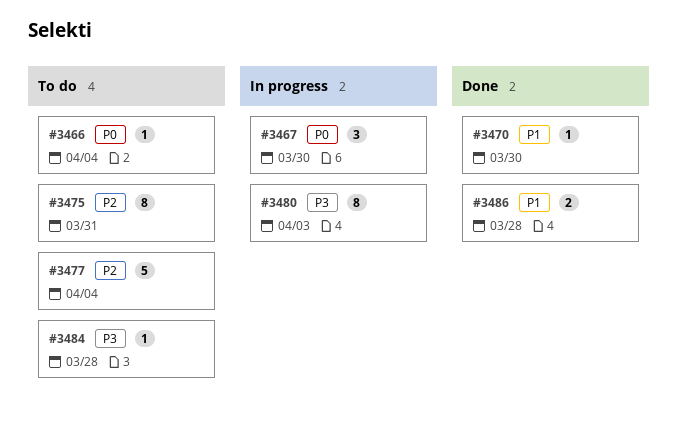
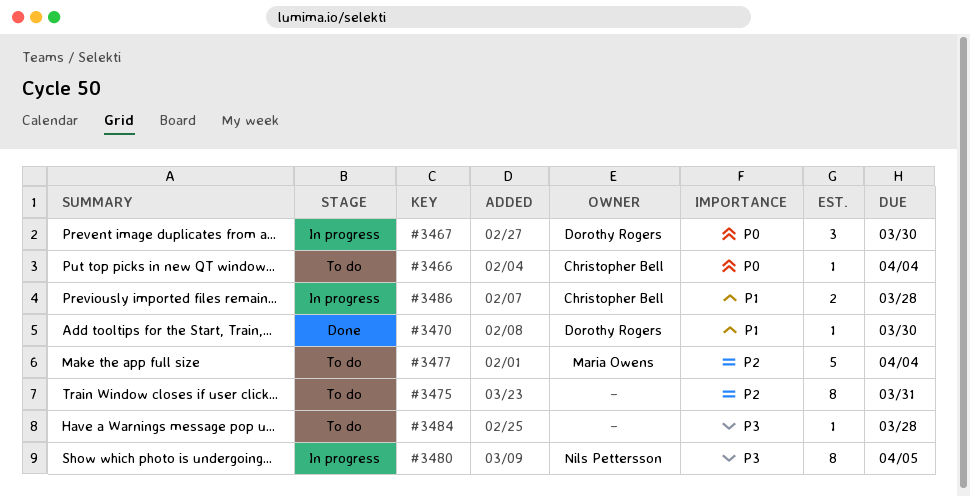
#3480, due: Apr 3 -> Apr 5
#3486, status: Done -> In progress

